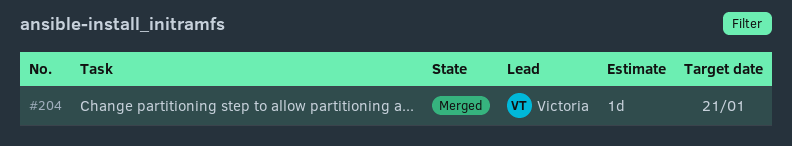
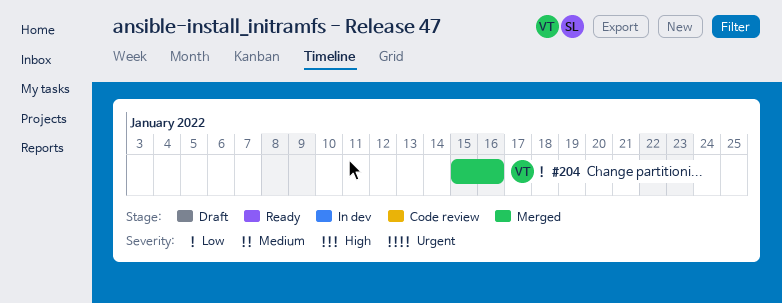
#204, due: Jan 21 -> Jan 16

